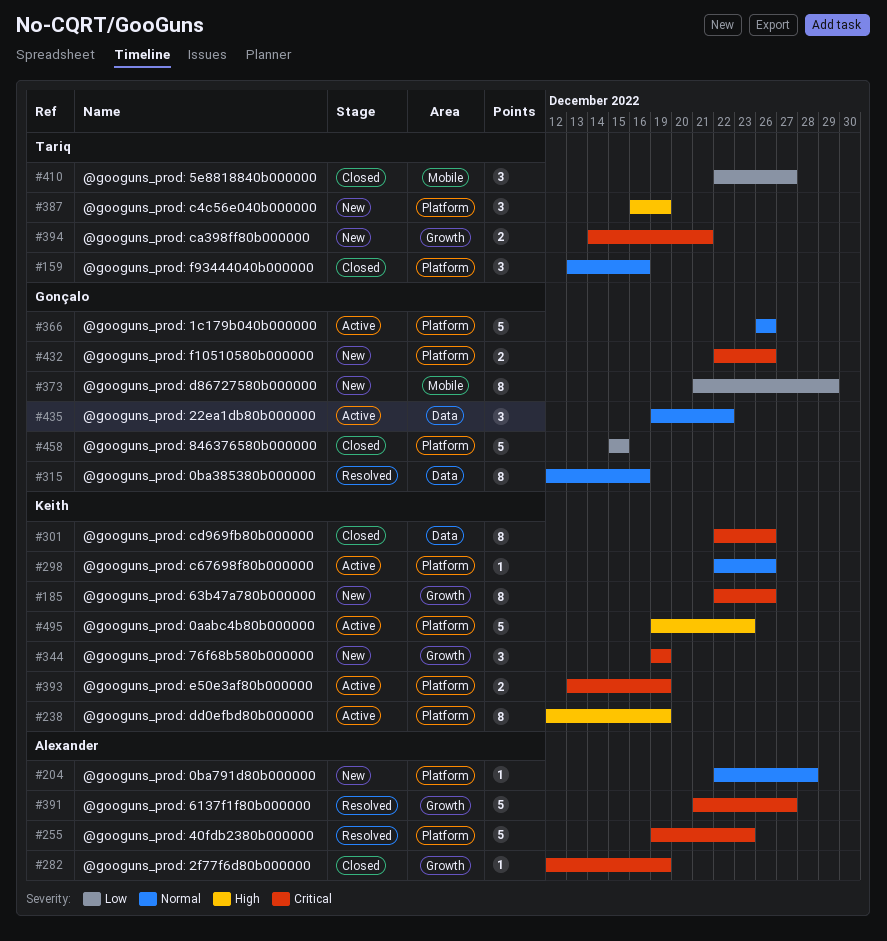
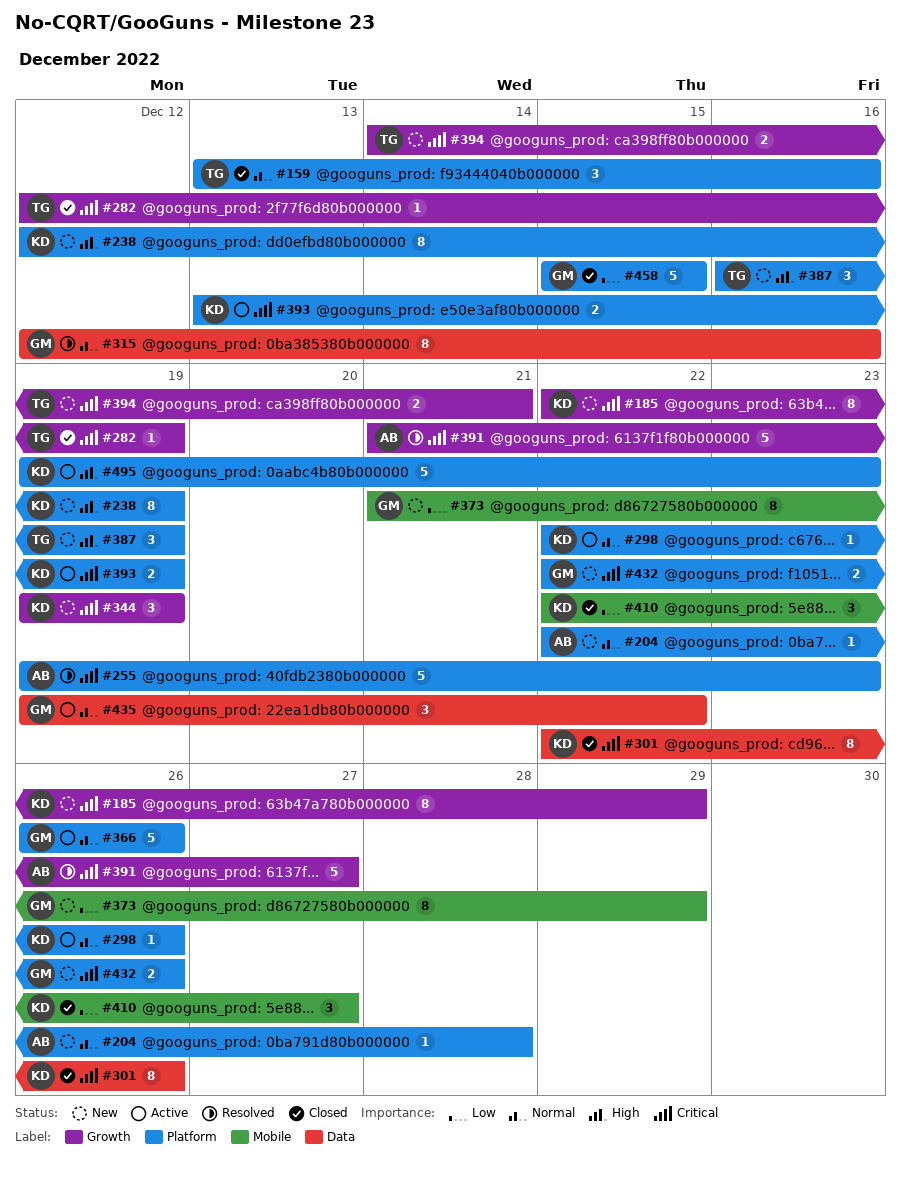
#185, due: Dec 26 -> Dec 29
#238, status: Active -> New
#282, owner: Alexander -> Tariq
#410, owner: Tariq -> Keith

